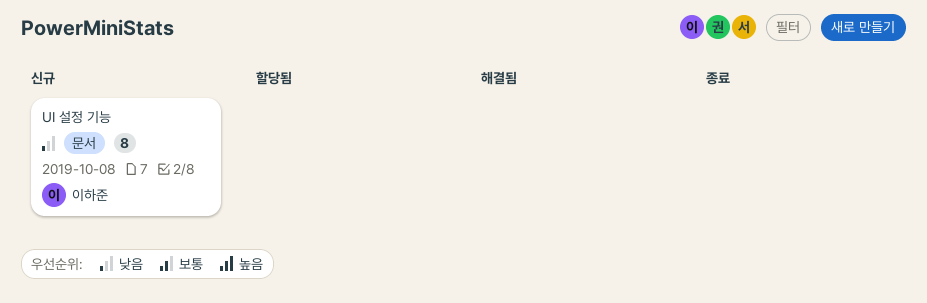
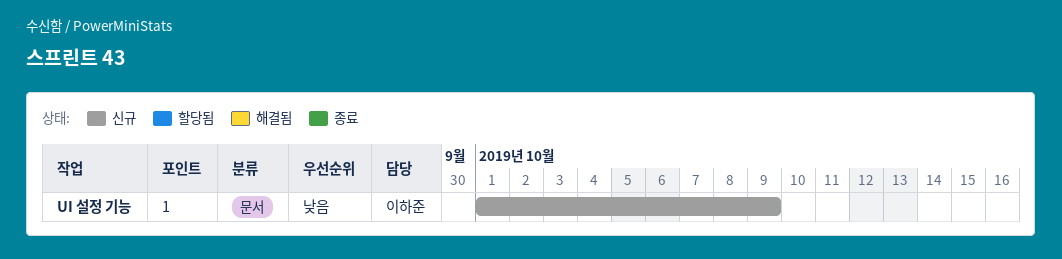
UI 설정 기능, estimate: 8 -> 1
UI 설정 기능, due: Oct 8 -> Oct 9

